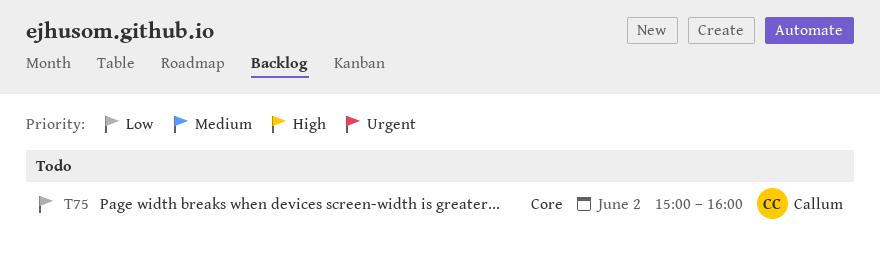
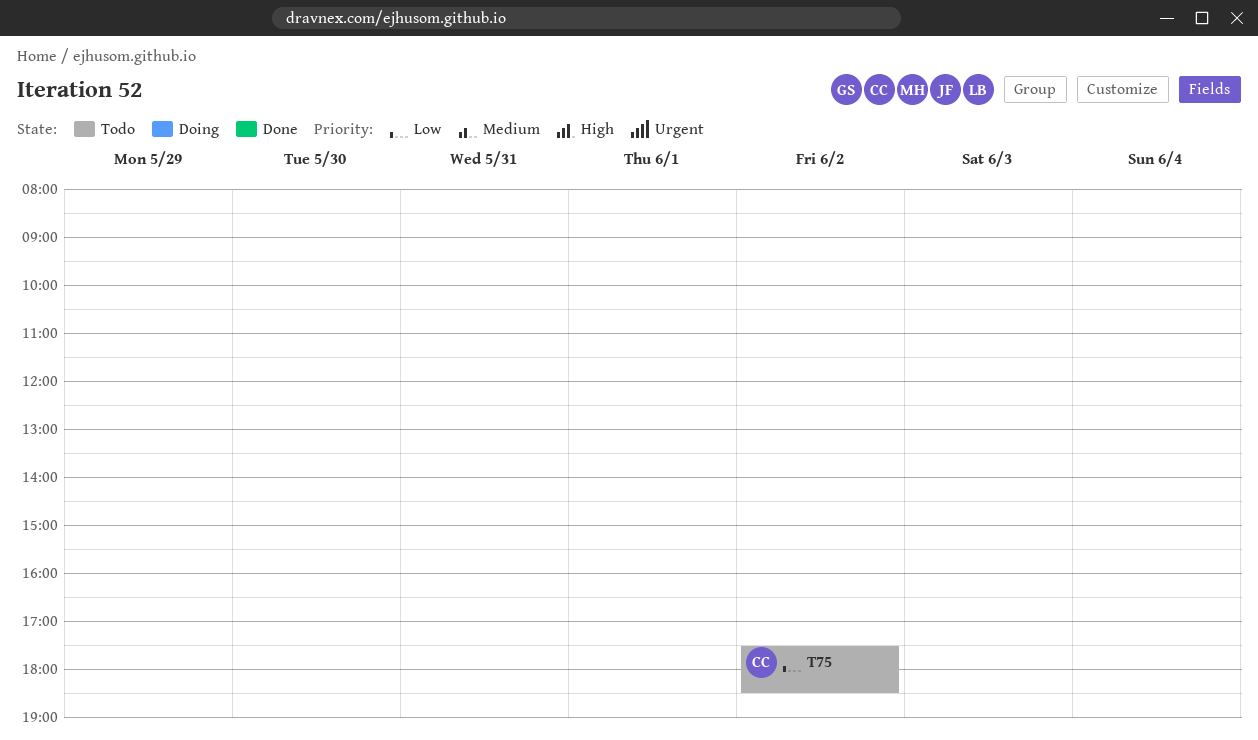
T75, begins: 15:00 -> 17:30
T75, ends: 16:00 -> 18:30

